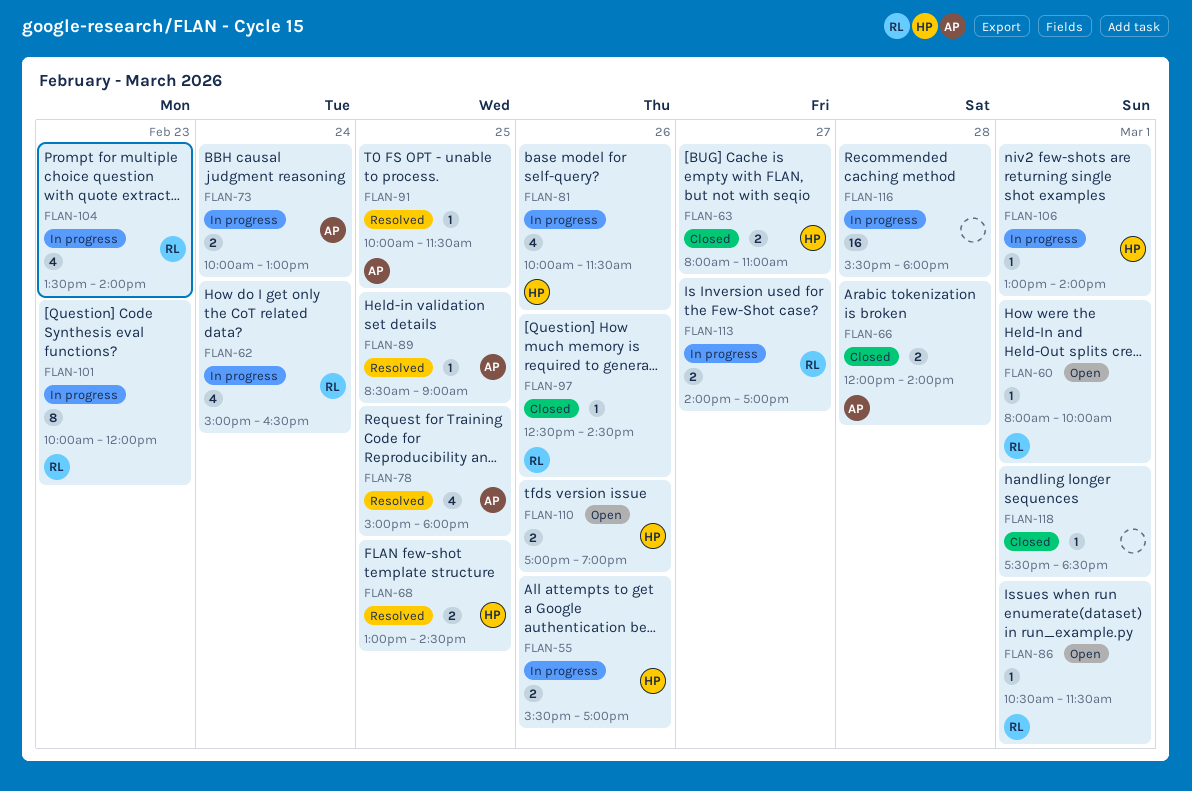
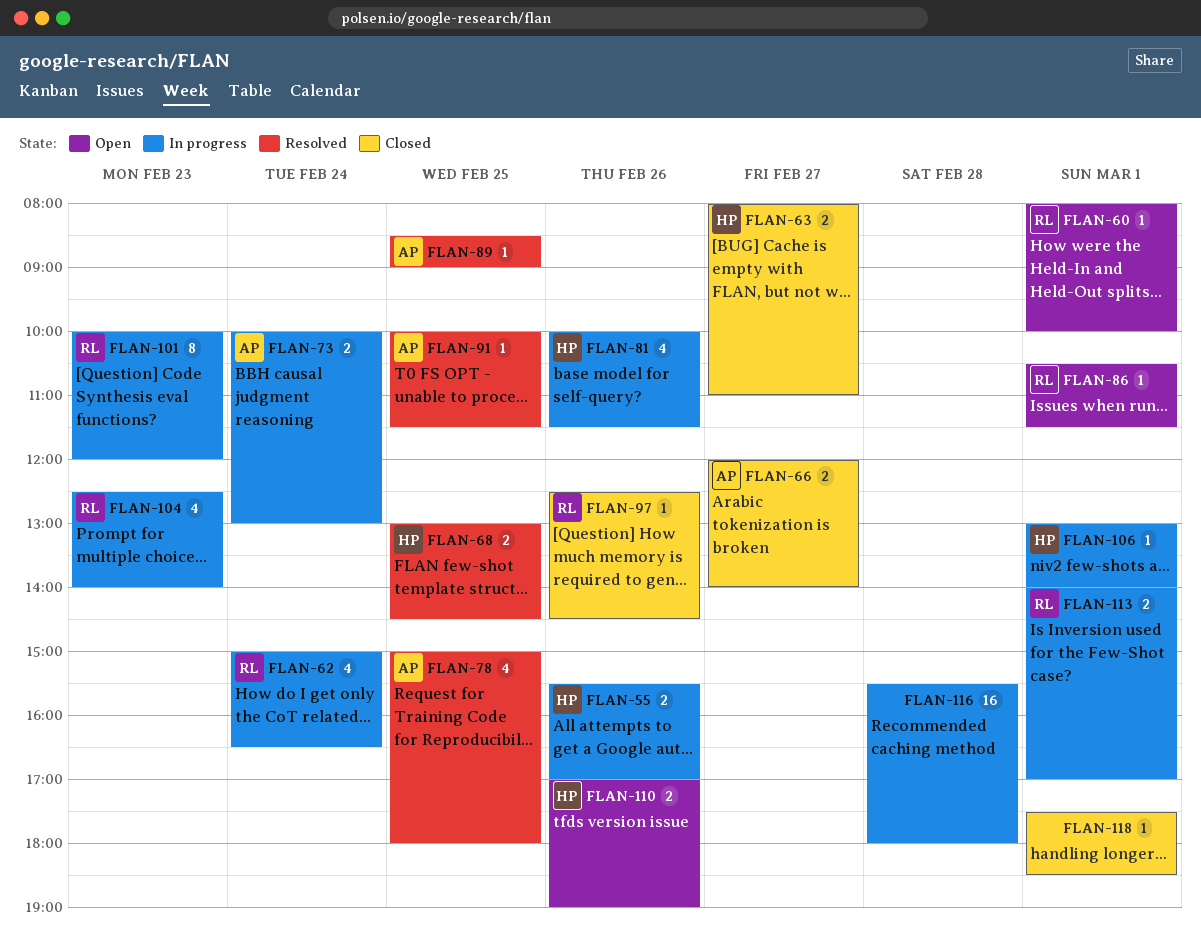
FLAN-66, day: Feb 28 -> Feb 27
FLAN-104, begins: 13:30 -> 12:30
FLAN-113, day: Feb 27 -> Mar 1

